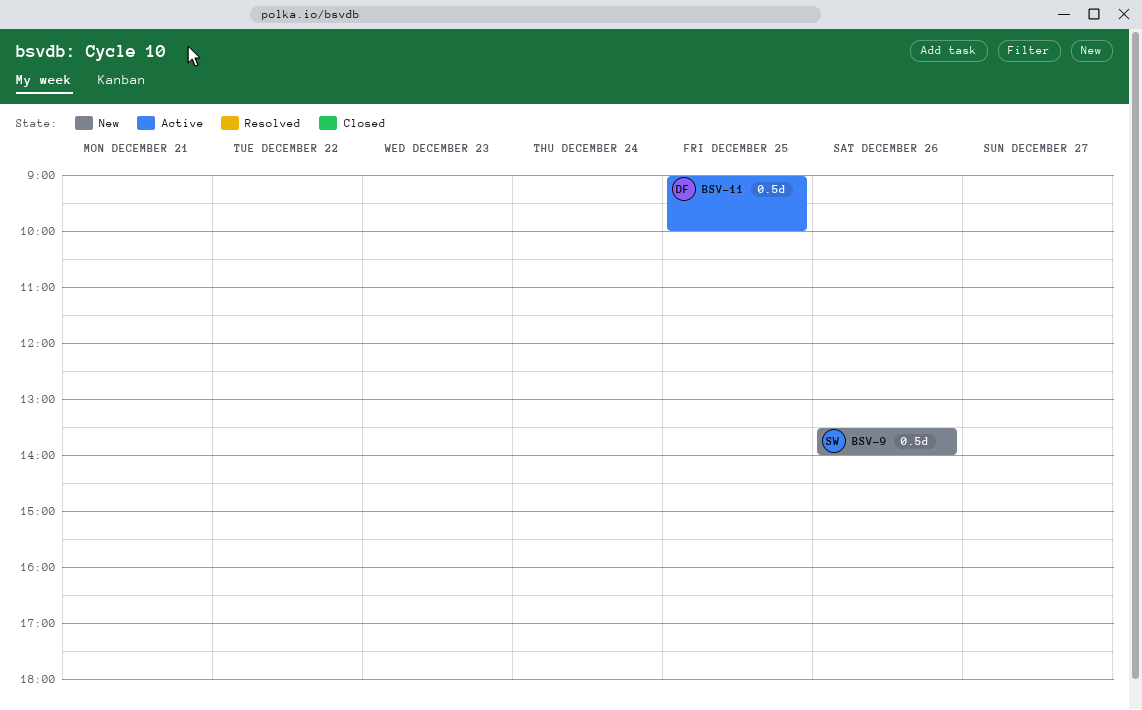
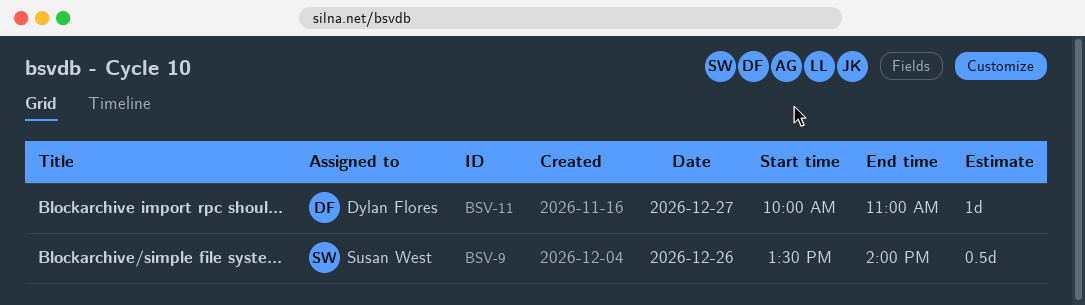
BSV-11, estimate: 0.5d -> 1d
BSV-11, day: Dec 25 -> Dec 27
BSV-11, begins: 09:00 -> 10:00
BSV-11, ends: 10:00 -> 11:00

